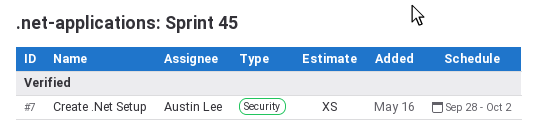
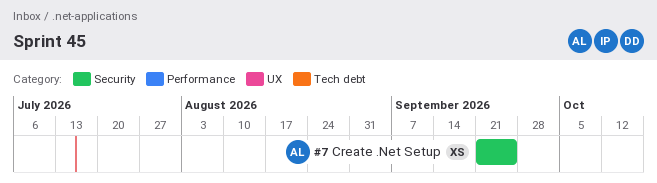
#7, start: Sep 28 -> Sep 21
#7, due: Oct 2 -> Sep 25

